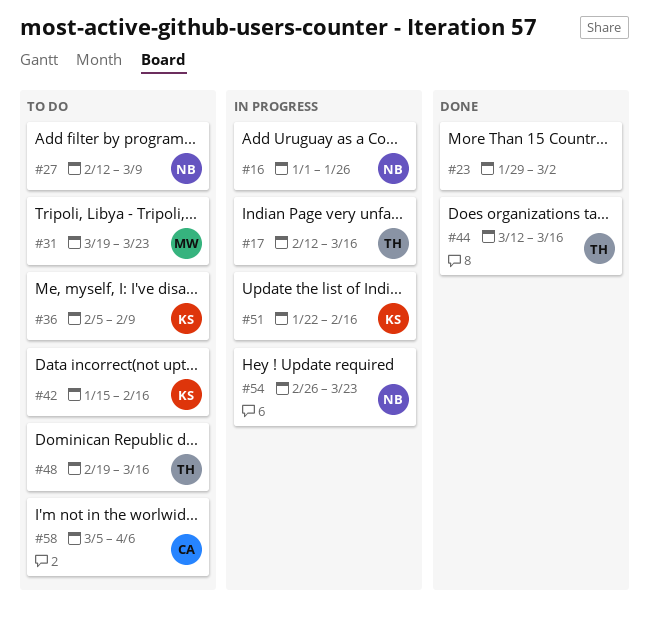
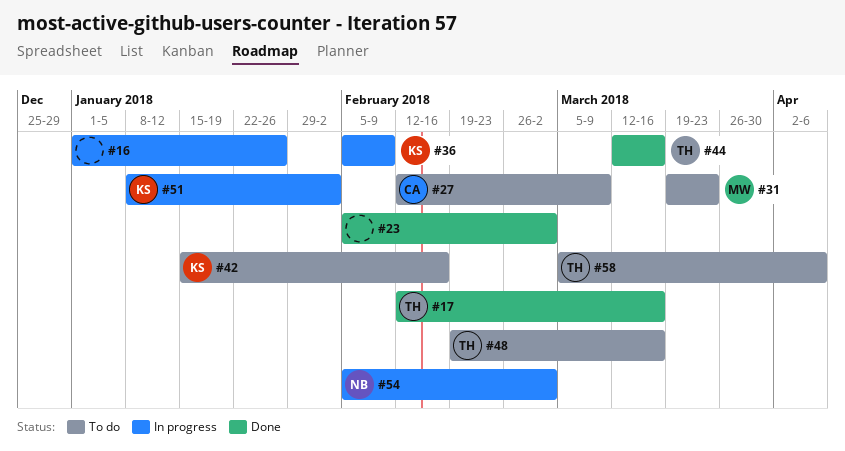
#16, owner: NB -> none
#17, status: In progress -> Done
#23, start: Jan 29 -> Feb 5
#27, owner: NB -> CA
#36, status: To do -> In progress
#51, start: Jan 22 -> Jan 8
#51, due: Feb 16 -> Feb 2
#54, start: Feb 26 -> Feb 5
#54, due: Mar 23 -> Mar 2
#58, owner: CA -> TH

